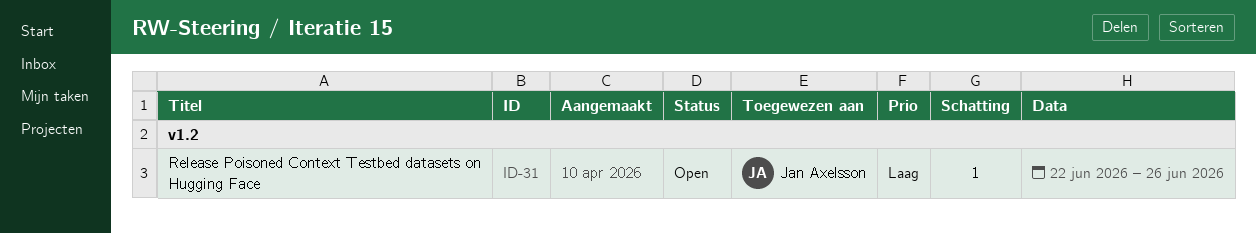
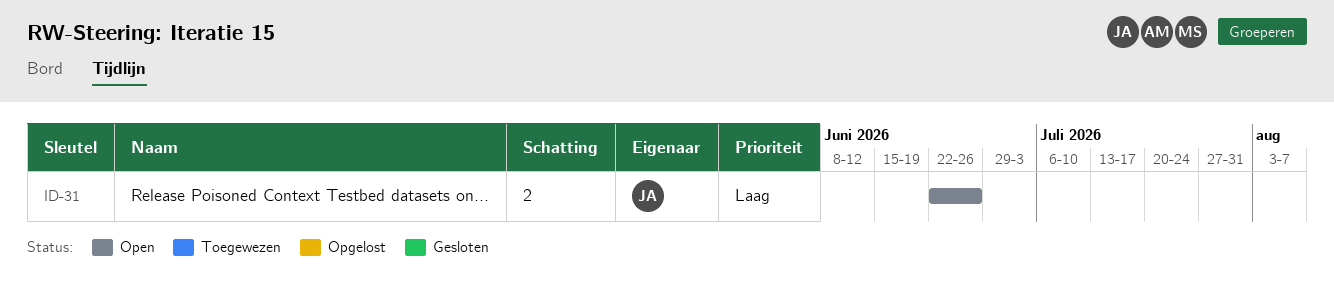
ID-31, estimate: 1 -> 2

